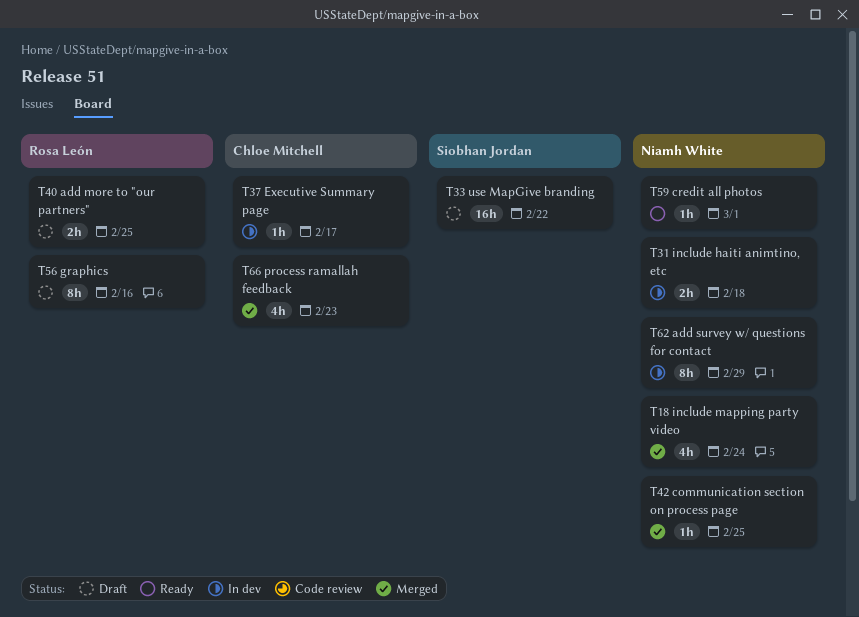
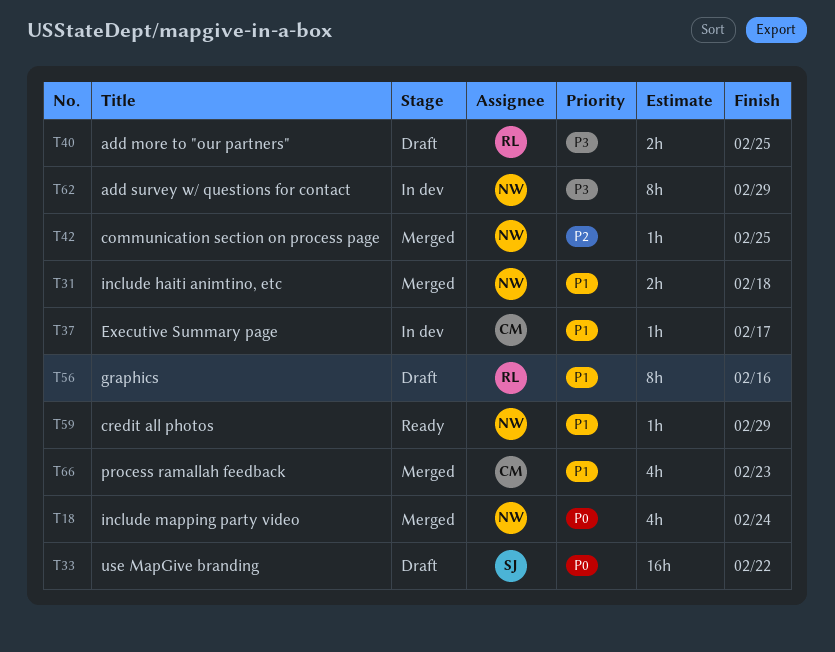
T31, status: In dev -> Merged
T59, due: Mar 1 -> Feb 29

